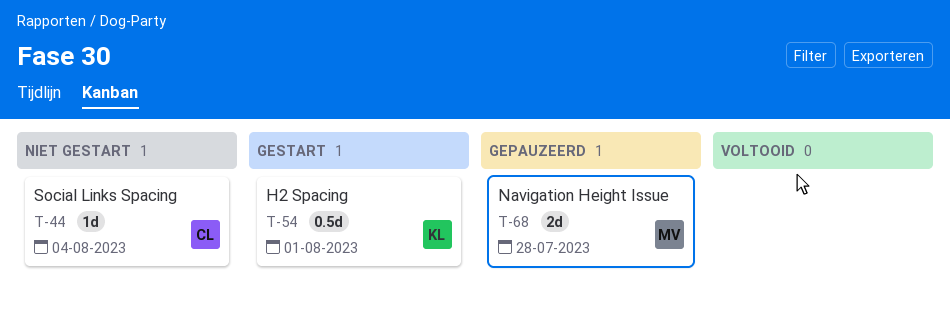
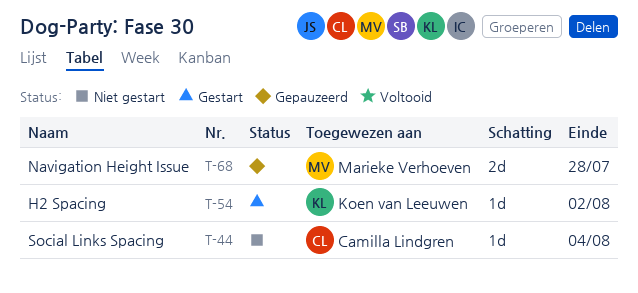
T-54, estimate: 0.5d -> 1d
T-54, due: Aug 1 -> Aug 2

